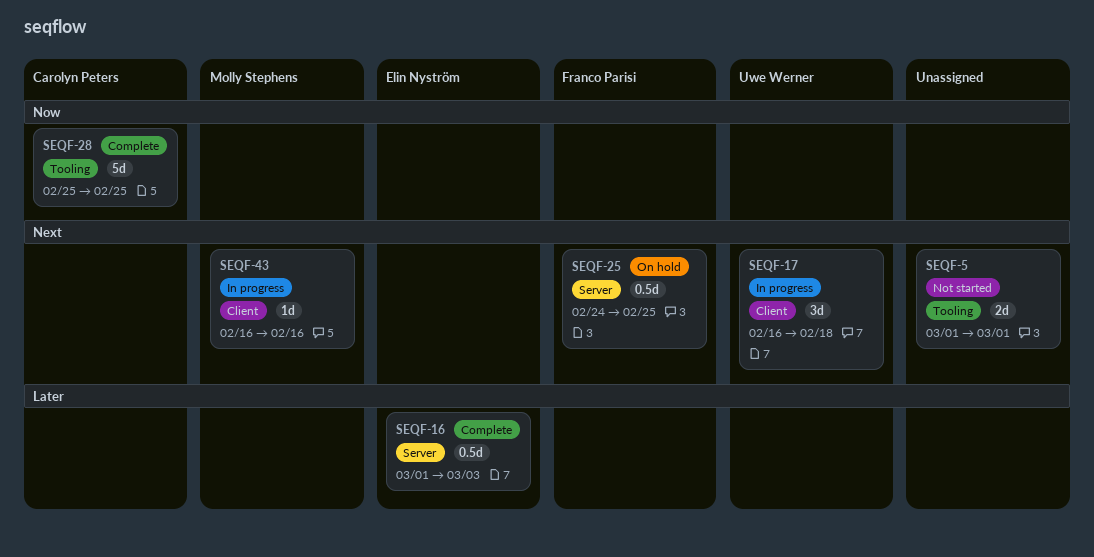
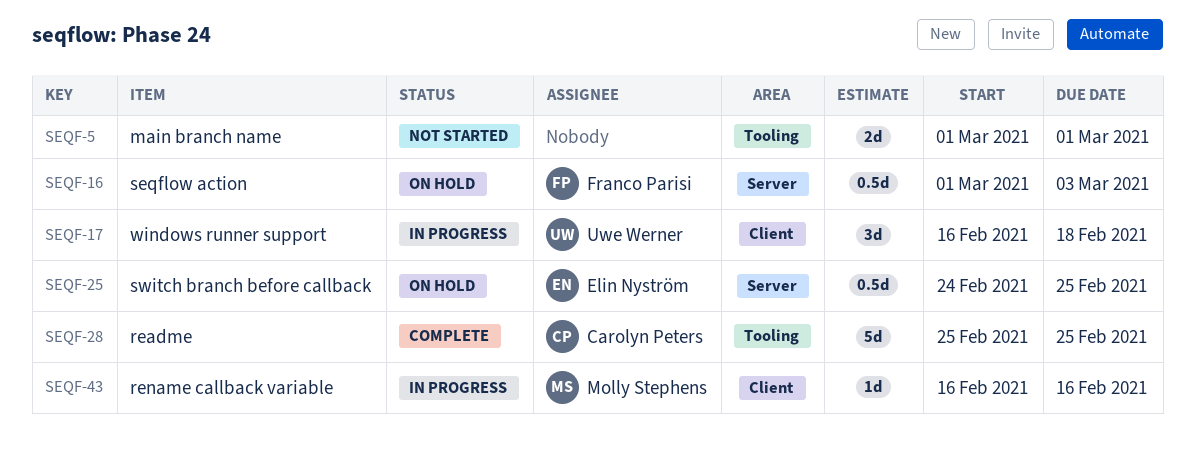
SEQF-16, status: Complete -> On hold
SEQF-16, owner: Elin Nyström -> Franco Parisi
SEQF-25, owner: Franco Parisi -> Elin Nyström

